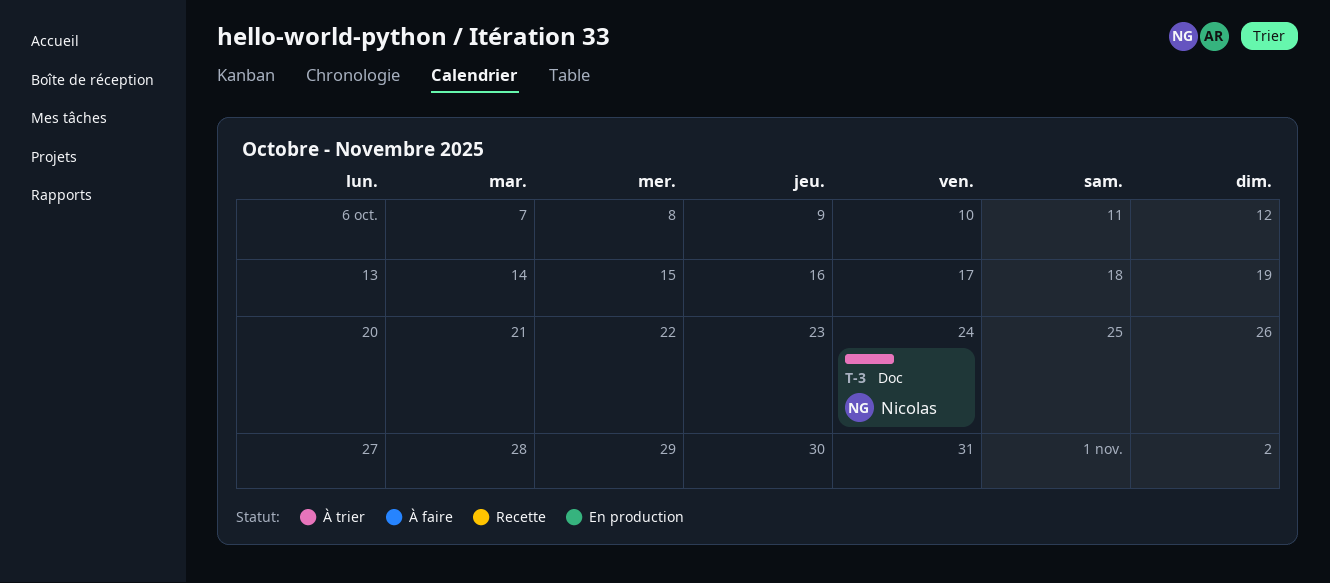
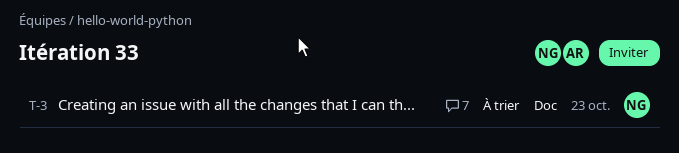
T-3, due: Oct 24 -> Oct 23

